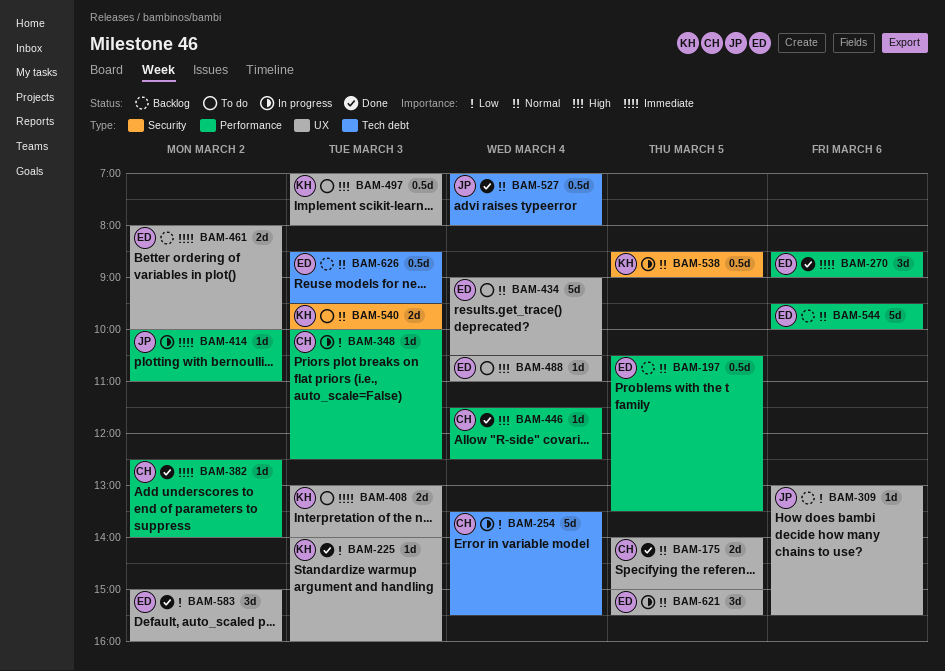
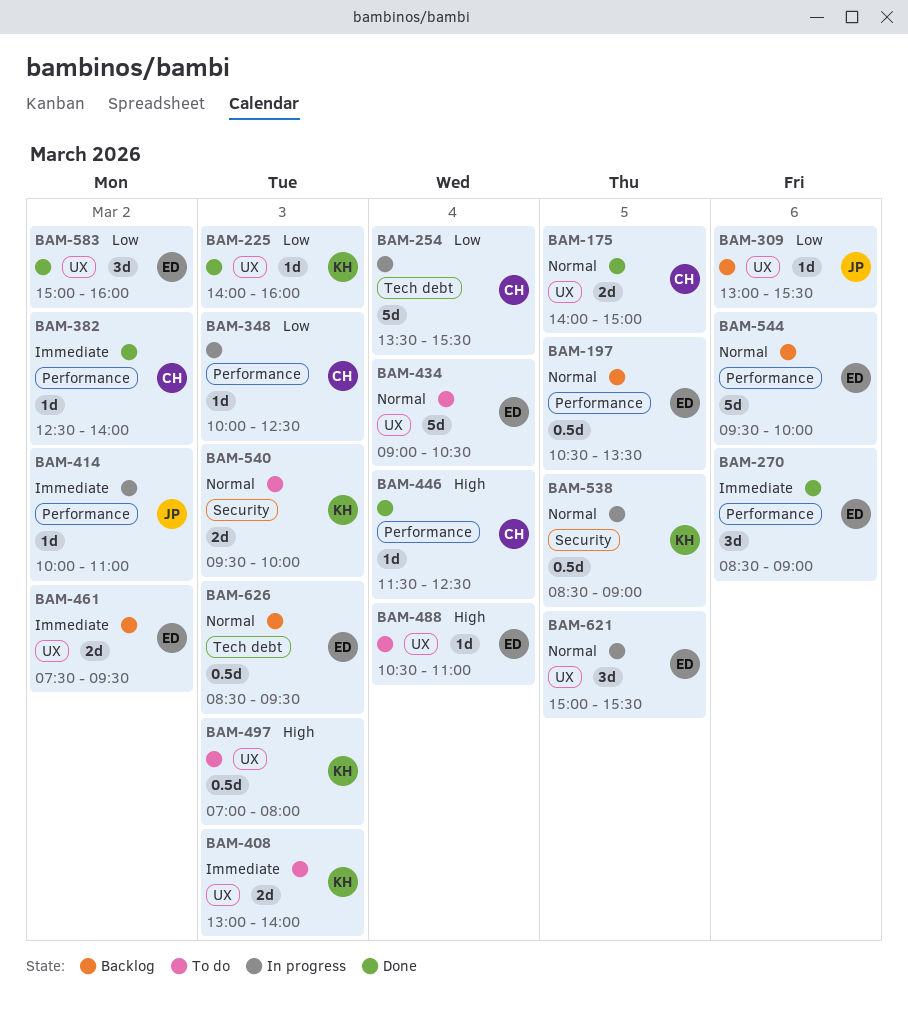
BAM-461, begins: 08:00 -> 07:30
BAM-461, ends: 10:00 -> 09:30
BAM-527: present -> none

